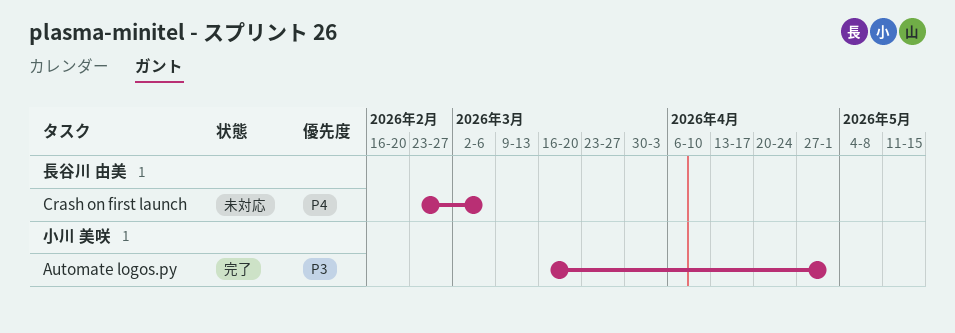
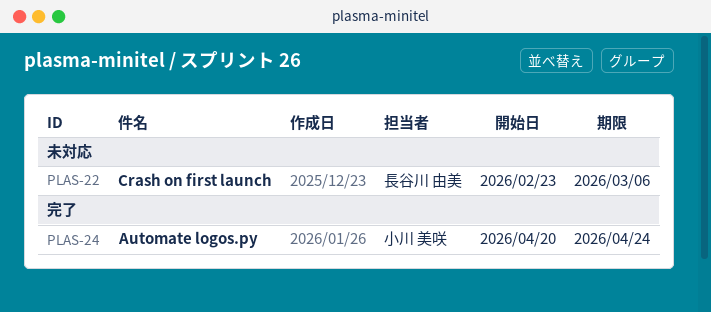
Automate logos.py, start: Mar 16 -> Apr 20
Automate logos.py, due: May 1 -> Apr 24

